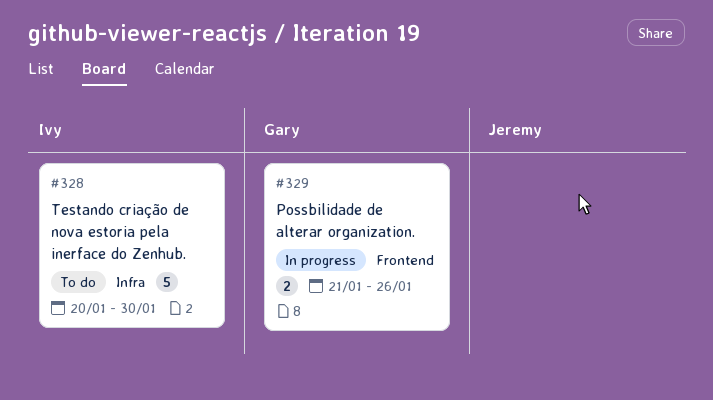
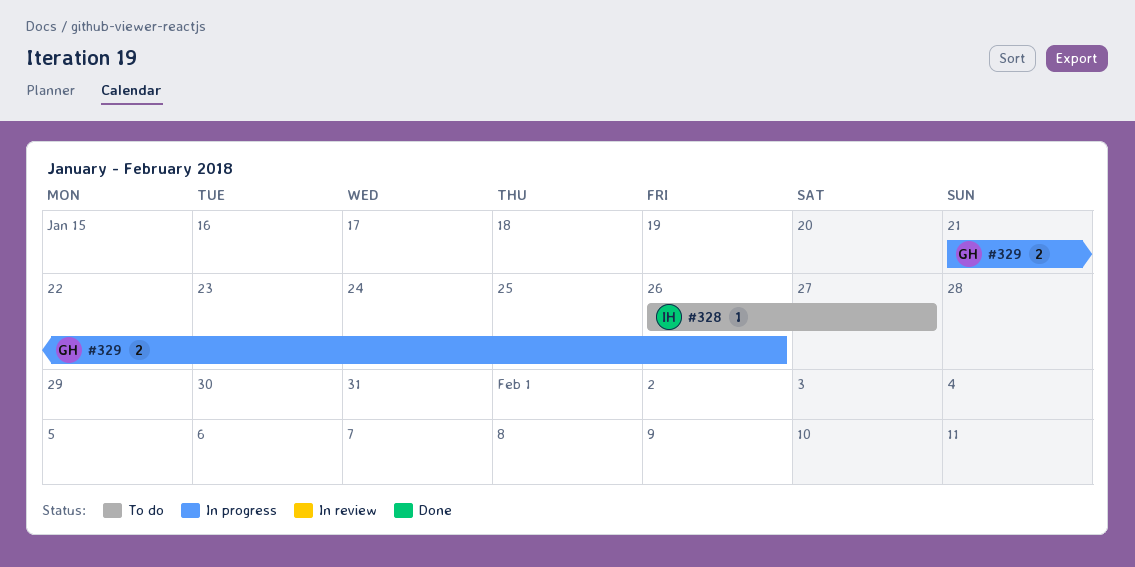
#328, estimate: 5 -> 1
#328, start: Jan 20 -> Jan 26
#328, due: Jan 30 -> Jan 27

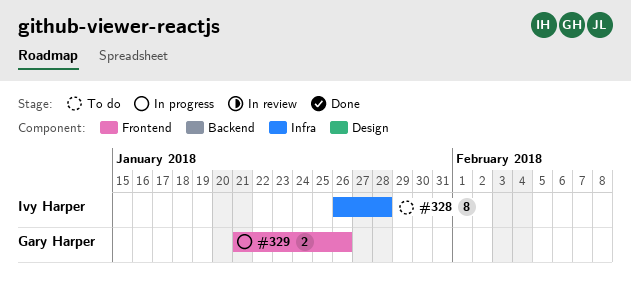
#328, estimate: 1 -> 8
#328, due: Jan 27 -> Jan 28

